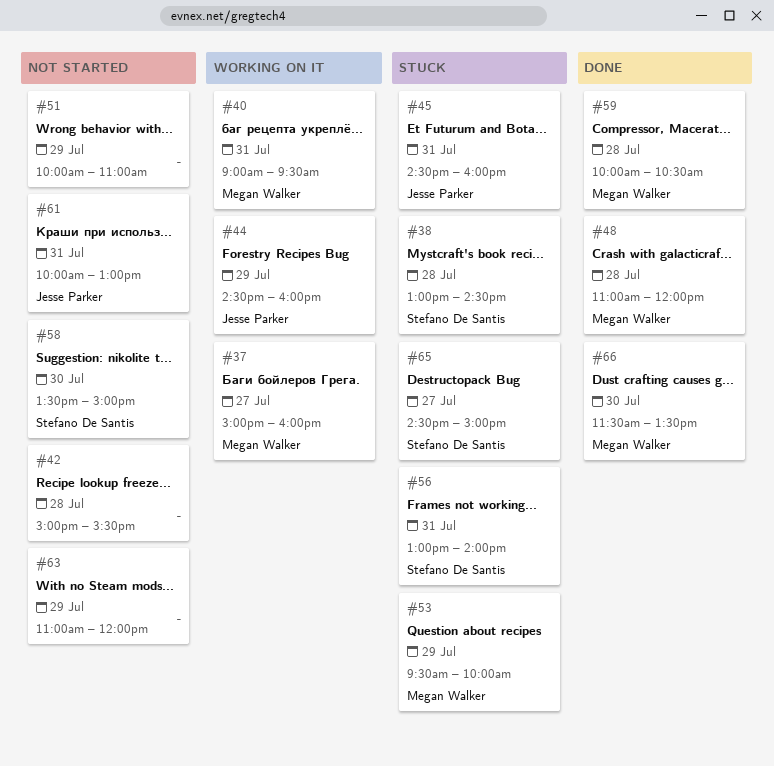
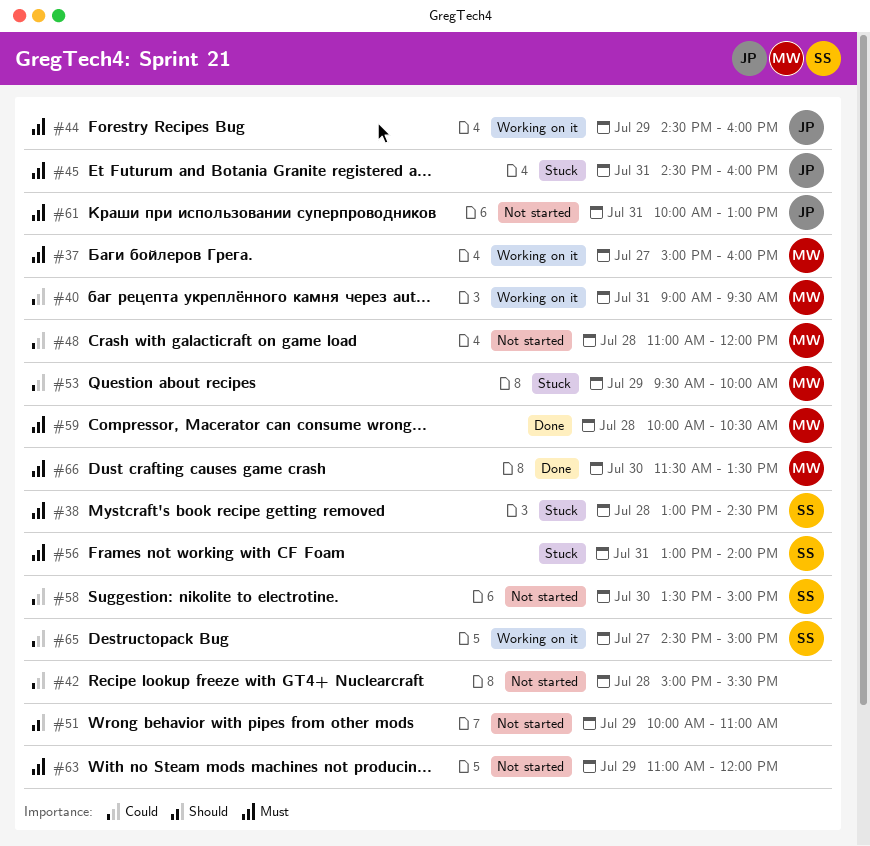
#48, status: Done -> Not started
#65, status: Stuck -> Working on it

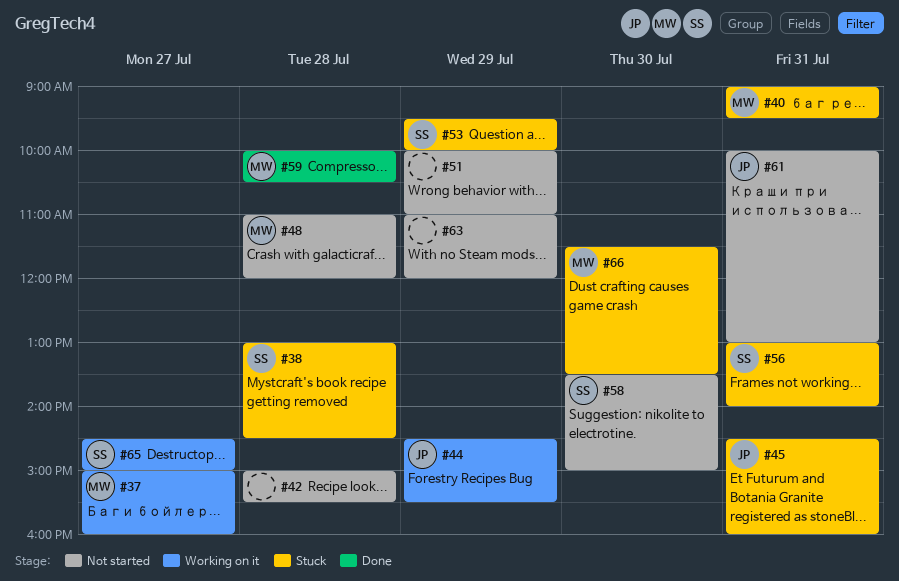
#40, status: Working on it -> Stuck
#44, ends: 16:00 -> 15:30
#53, owner: MW -> SS
#66, status: Done -> Stuck

